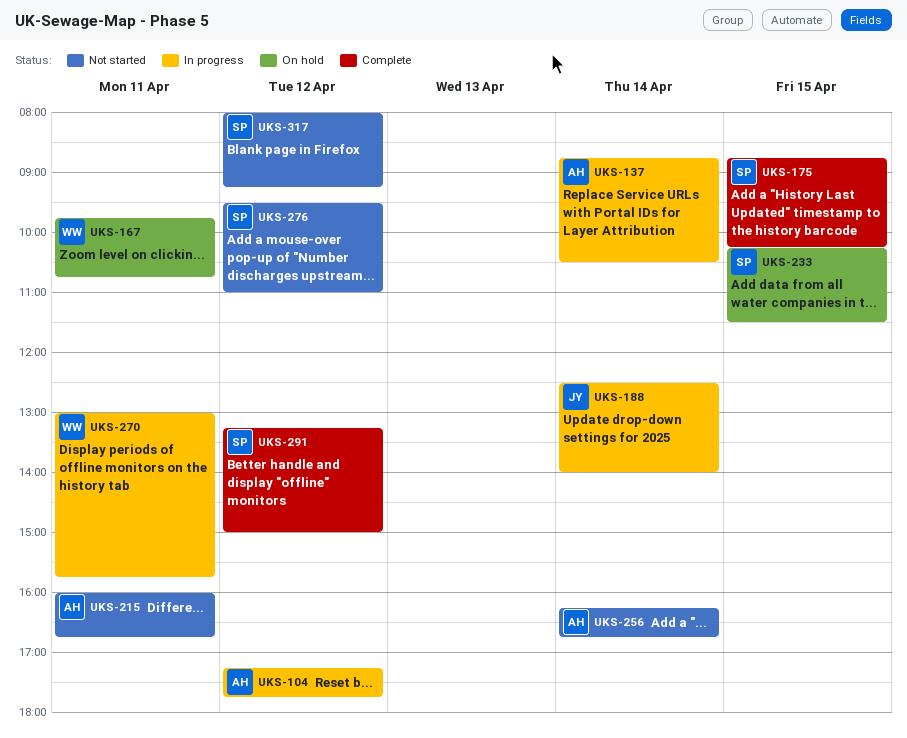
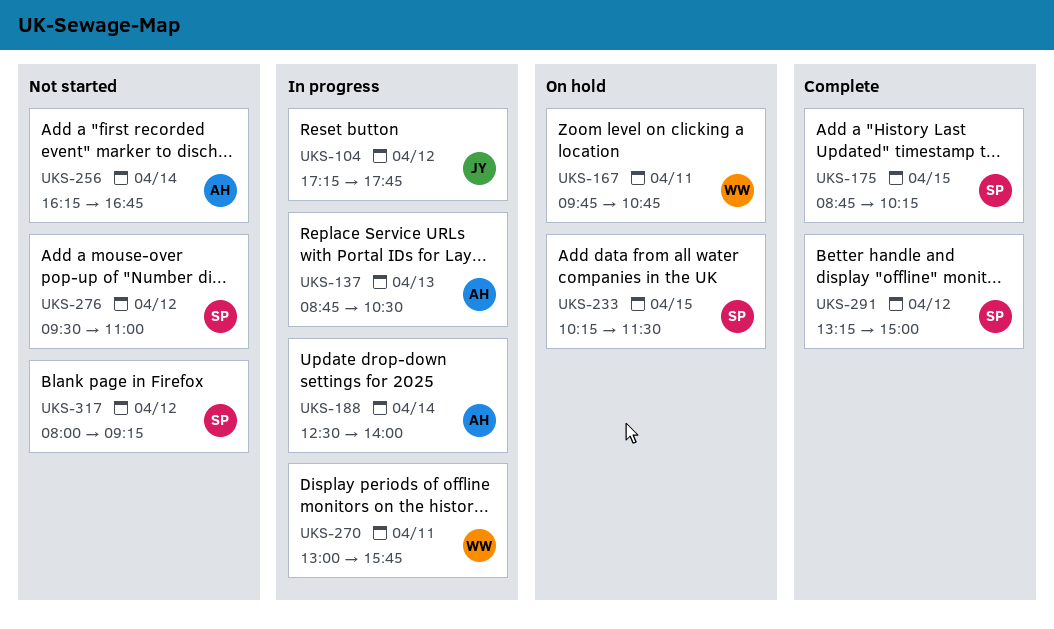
UKS-104, owner: AH -> JY
UKS-137, day: Apr 14 -> Apr 13
UKS-188, owner: JY -> AH
UKS-215: present -> none

